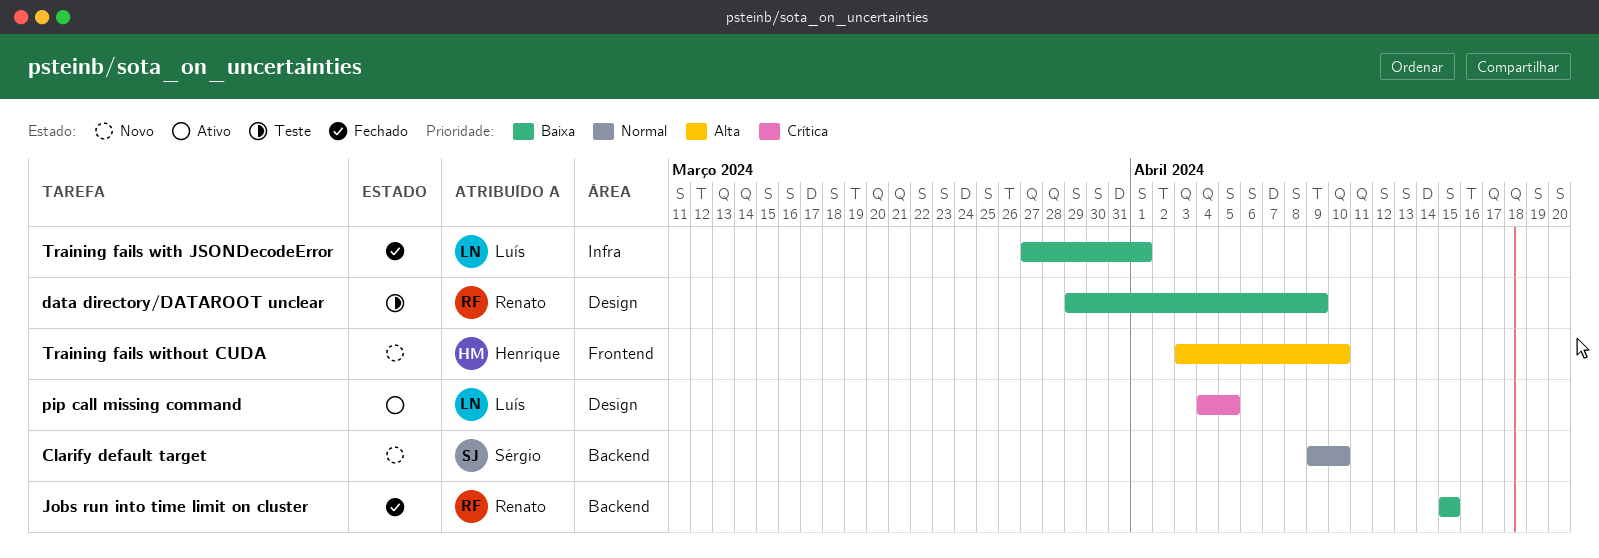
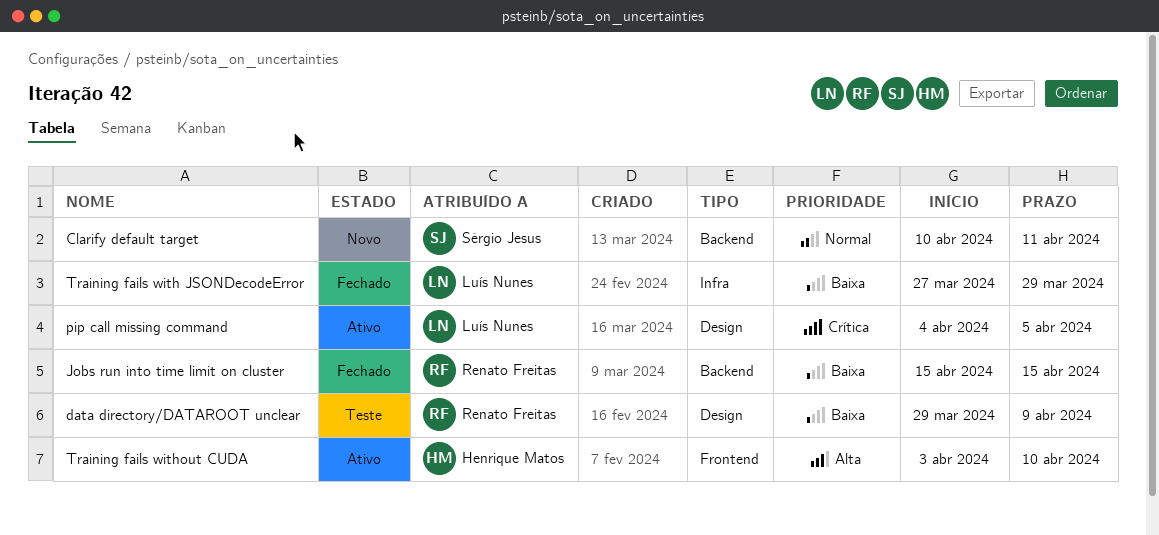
Clarify default target, start: Apr 9 -> Apr 10
Clarify default target, due: Apr 10 -> Apr 11
Training fails with JSONDecodeError, due: Apr 1 -> Mar 29
Training fails without CUDA, status: Novo -> Ativo

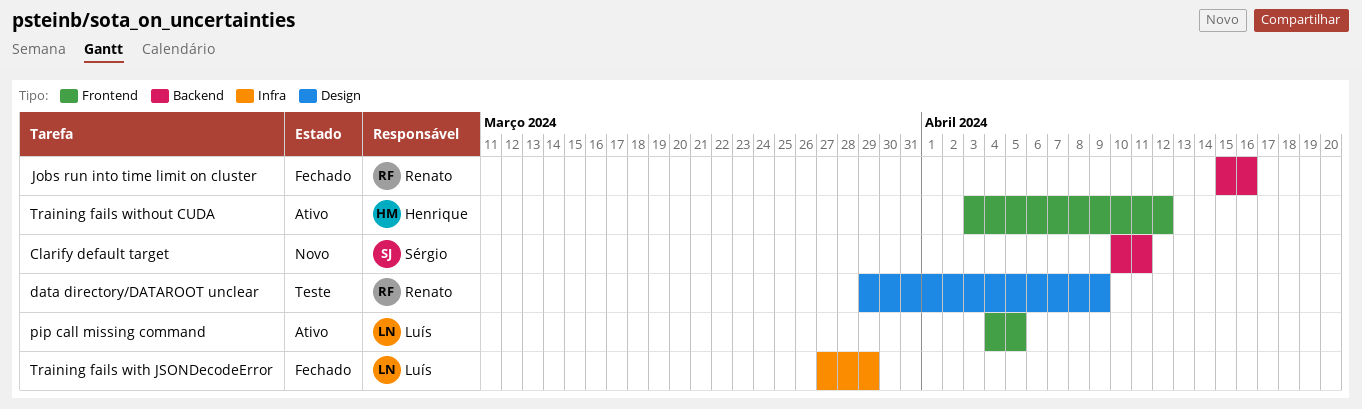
Jobs run into time limit on cluster, due: Apr 15 -> Apr 16
pip call missing command, label: Design -> Frontend
Training fails without CUDA, due: Apr 10 -> Apr 12

